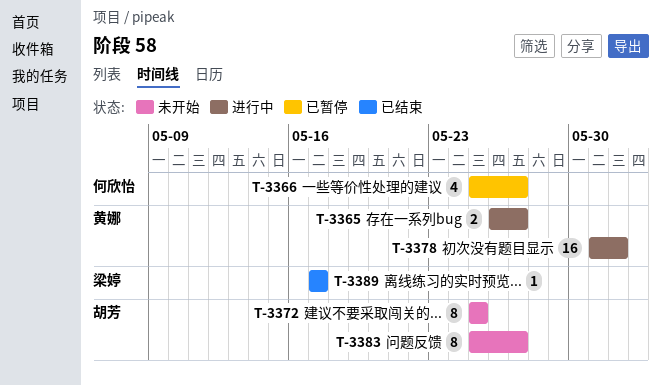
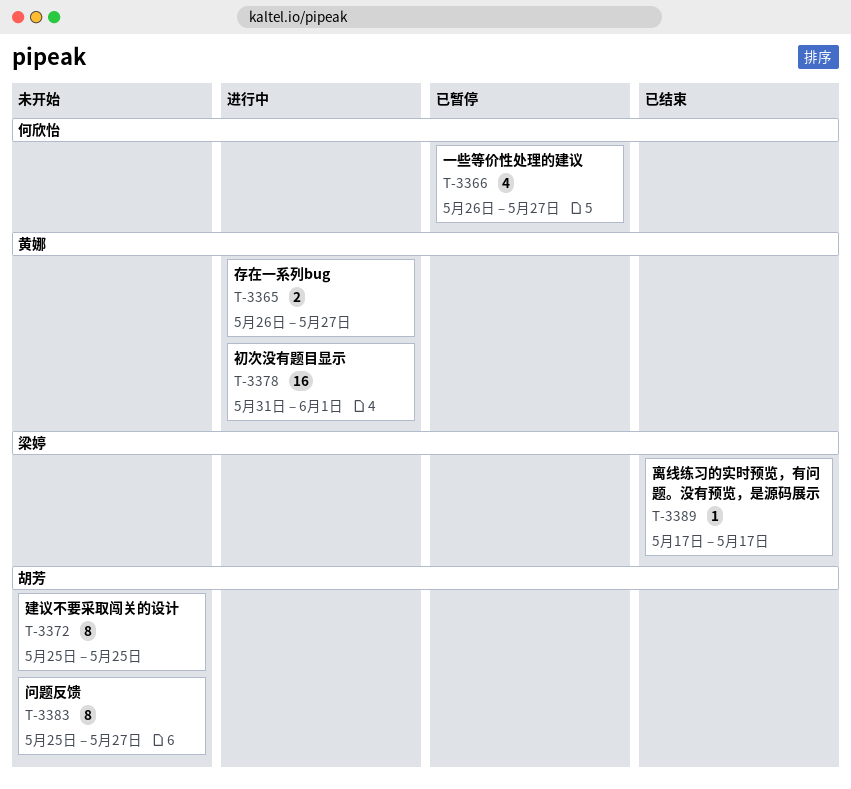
T-3366, start: May 25 -> May 26

